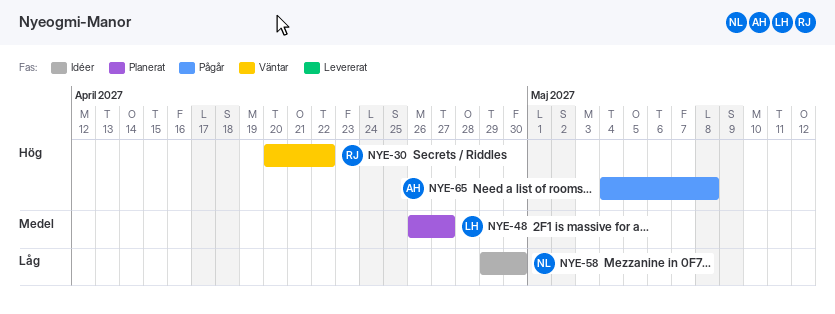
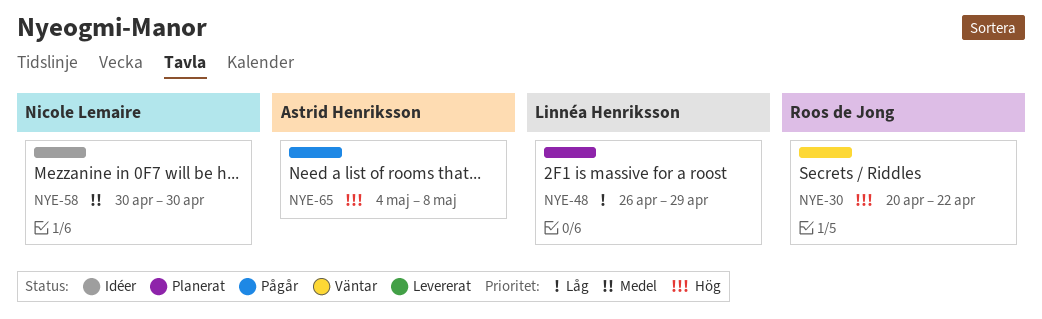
NYE-48, priority: Medel -> Låg
NYE-48, due: Apr 27 -> Apr 29
NYE-58, priority: Låg -> Medel
NYE-58, start: Apr 29 -> Apr 30

